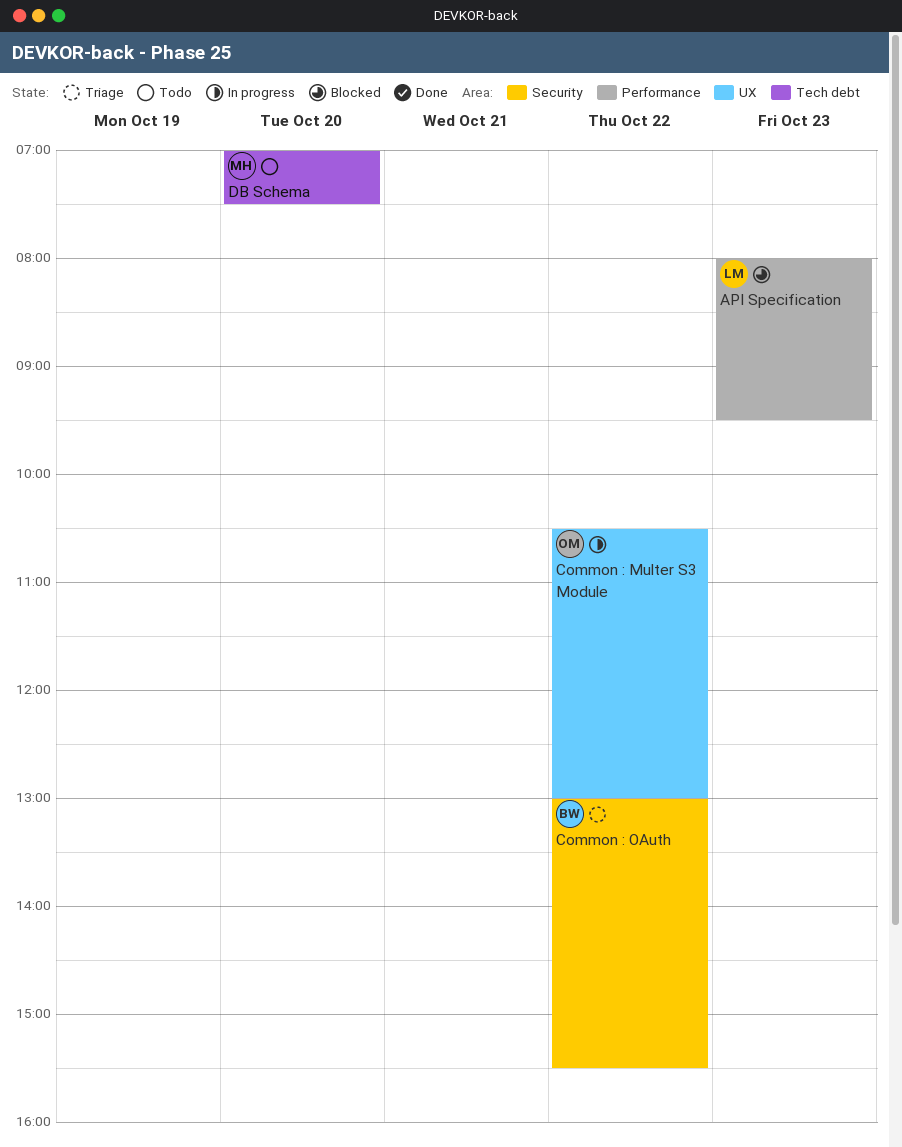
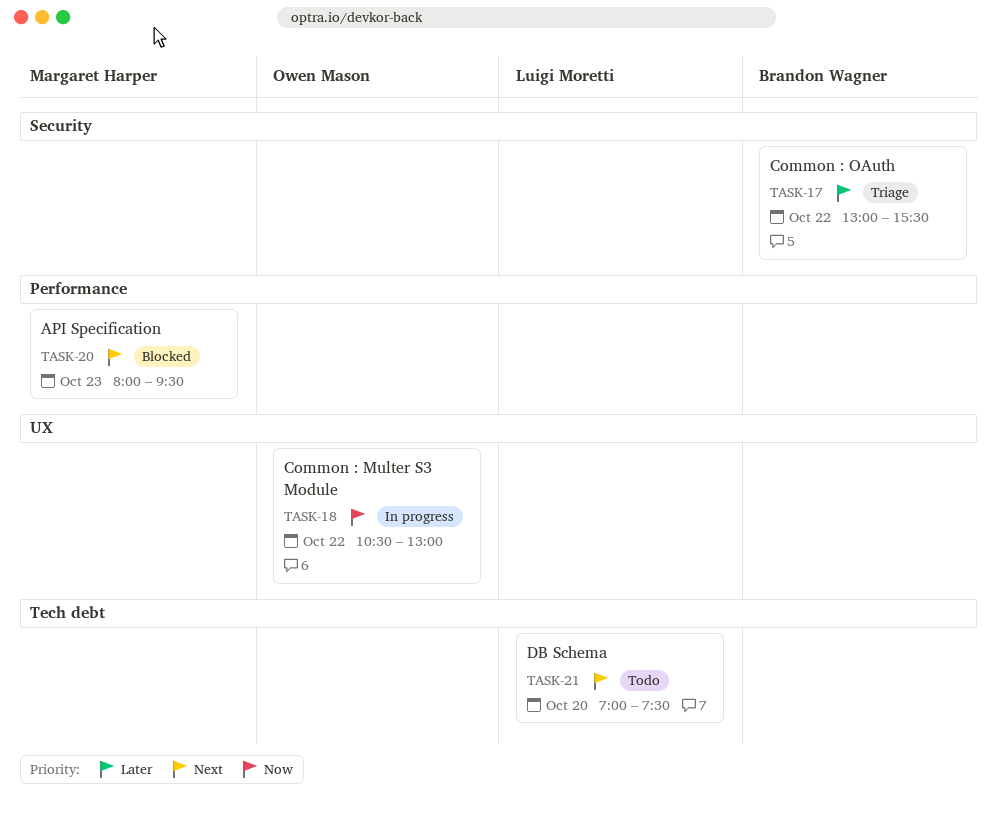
API Specification, owner: Luigi Moretti -> Margaret Harper
DB Schema, owner: Margaret Harper -> Luigi Moretti

